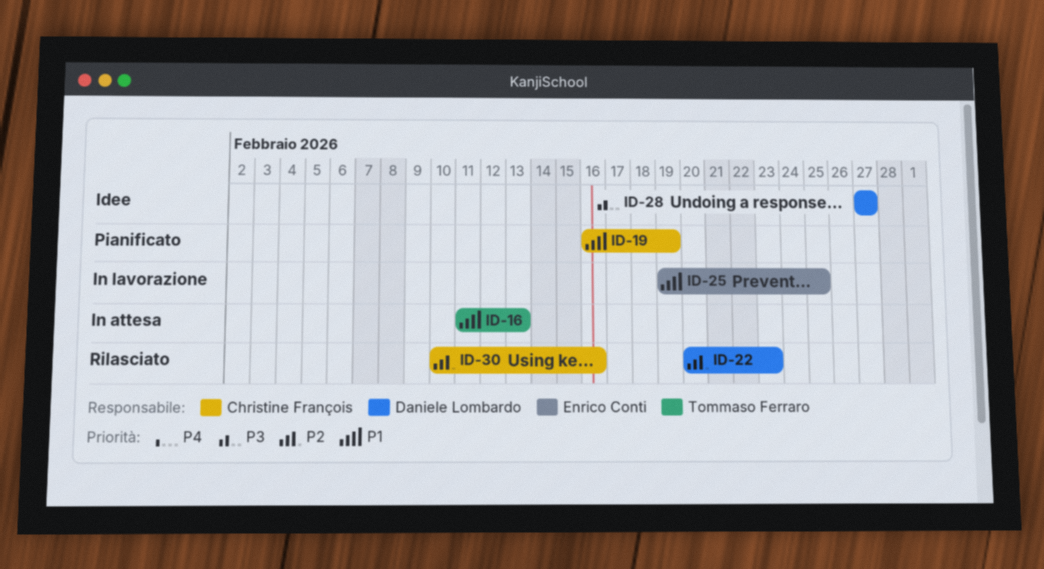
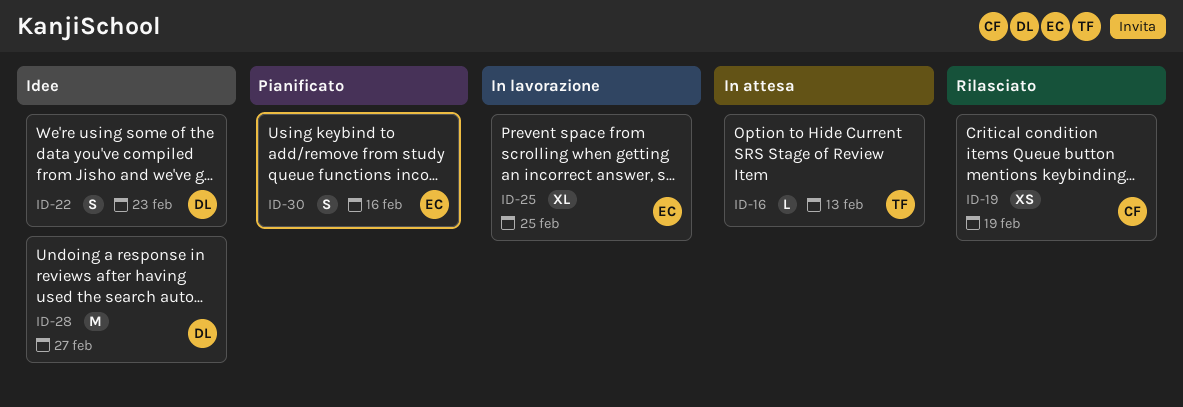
ID-19, status: Pianificato -> Rilasciato
ID-22, status: Rilasciato -> Idee
ID-30, status: Rilasciato -> Pianificato
ID-30, owner: Christine François -> Enrico Conti

